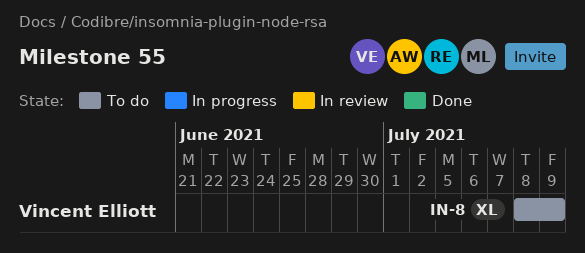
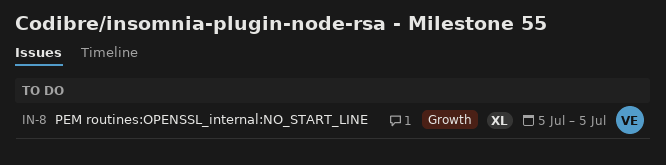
IN-8, start: Jul 8 -> Jul 5
IN-8, due: Jul 9 -> Jul 5

